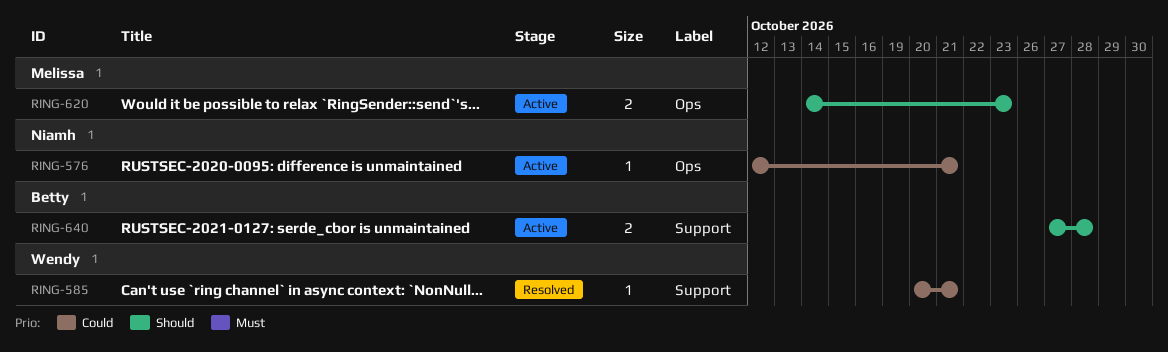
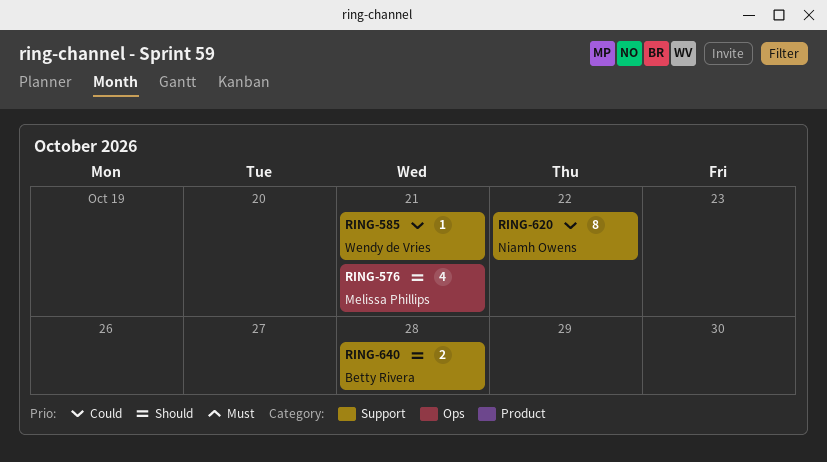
RING-576, owner: Niamh Owens -> Melissa Phillips
RING-576, priority: Could -> Should
RING-576, estimate: 1 -> 4
RING-620, owner: Melissa Phillips -> Niamh Owens
RING-620, priority: Should -> Could
RING-620, label: Ops -> Support
RING-620, estimate: 2 -> 8
RING-620, due: Oct 23 -> Oct 22

